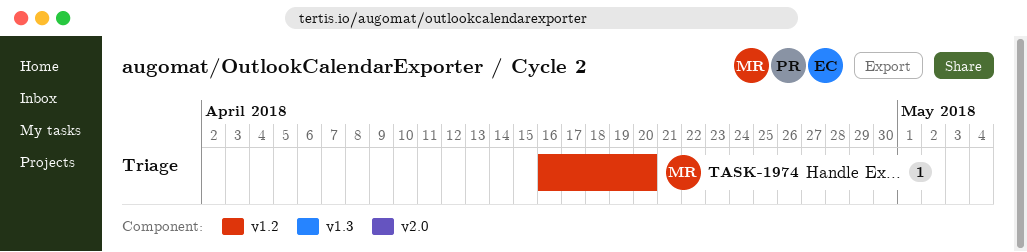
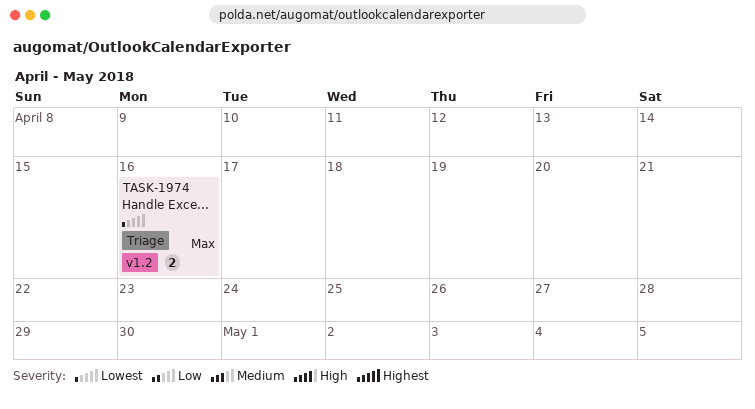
TASK-1974, estimate: 1 -> 2
TASK-1974, due: Apr 20 -> Apr 16

